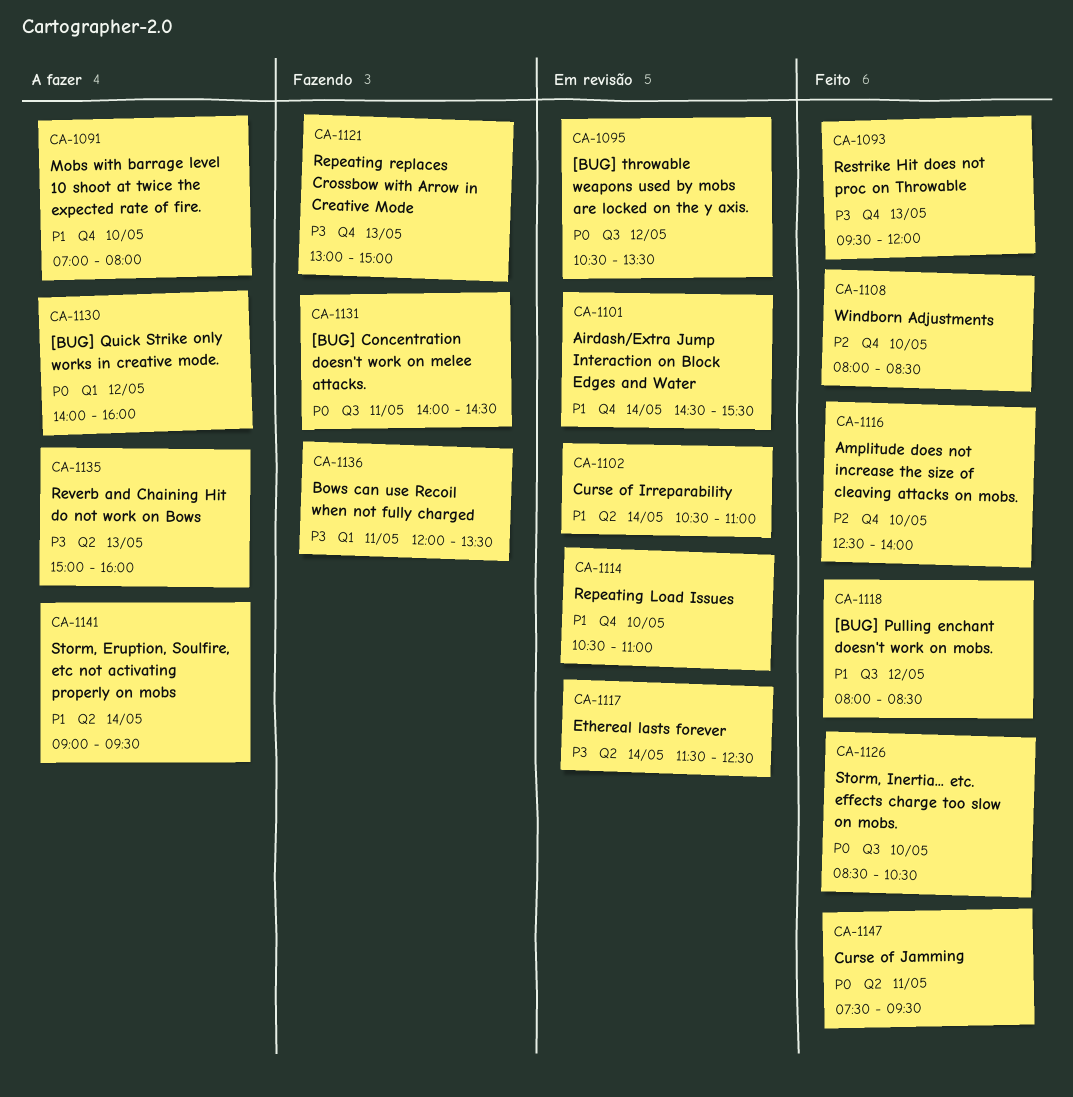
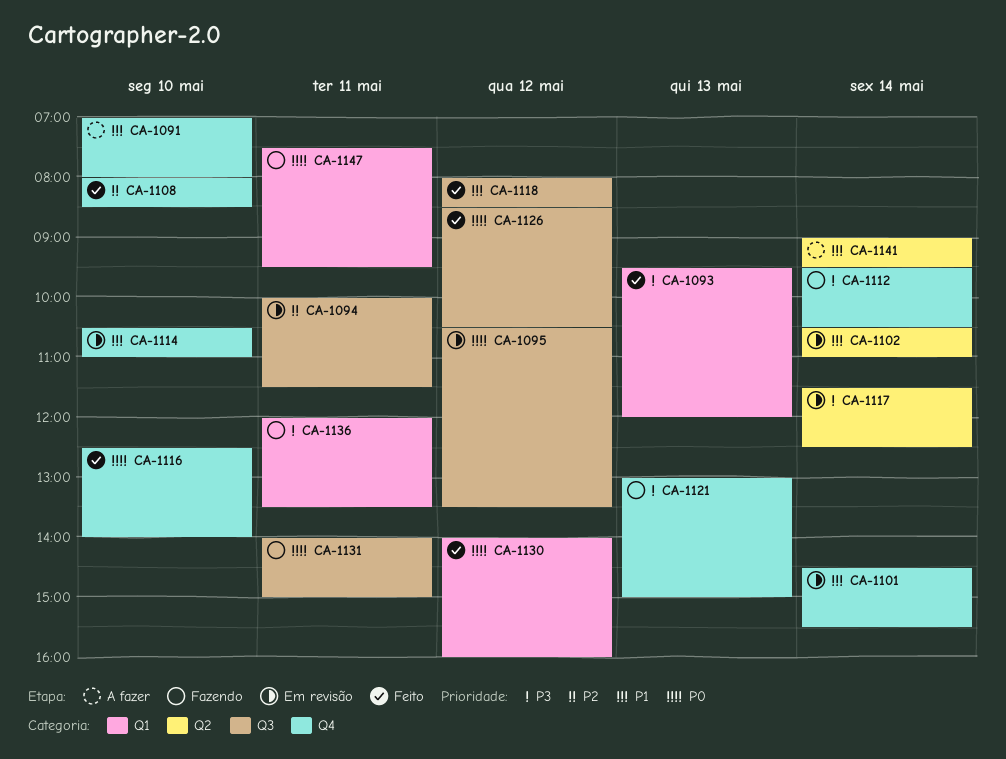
CA-1093, label: Q4 -> Q1
CA-1094: none -> present
CA-1112: none -> present
CA-1116, priority: P2 -> P0
CA-1126, day: May 10 -> May 12
CA-1130, status: A fazer -> Feito
CA-1131, ends: 14:30 -> 15:00
CA-1135: present -> none
CA-1147, status: Feito -> Fazendo
CA-1147, label: Q2 -> Q1

